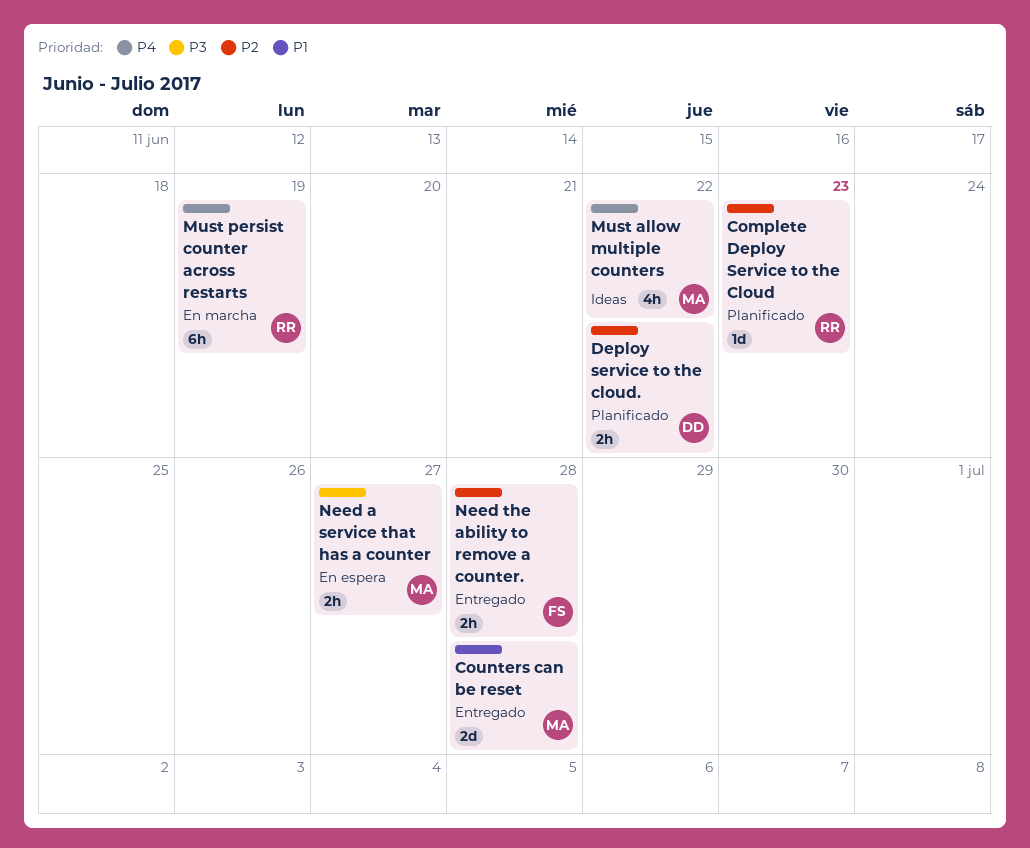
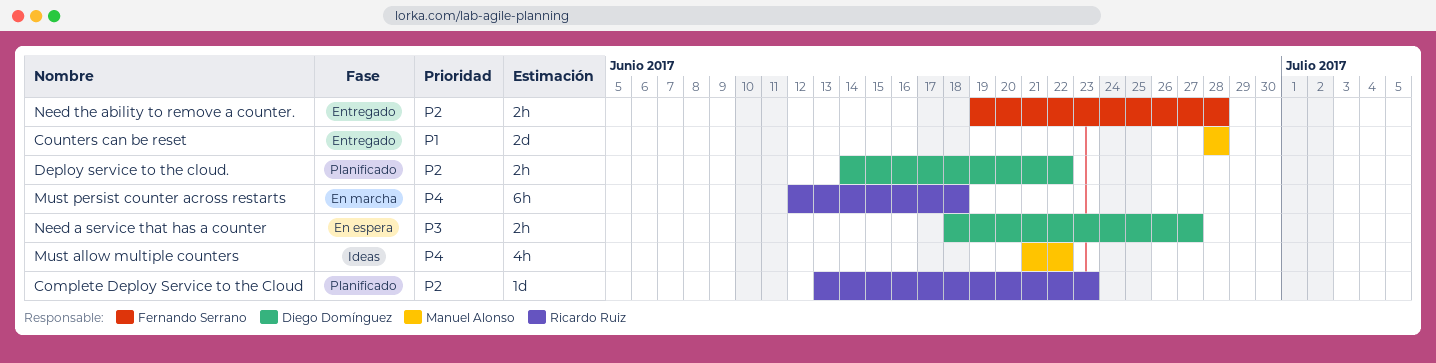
Must persist counter across restarts, due: Jun 19 -> Jun 18
Need a service that has a counter, owner: Manuel Alonso -> Diego Domínguez

